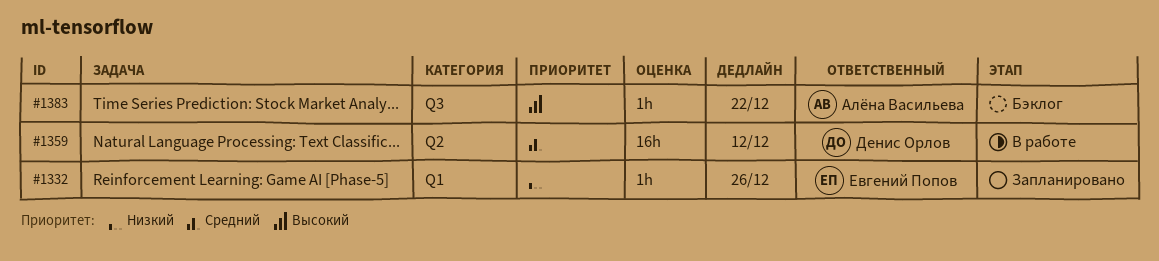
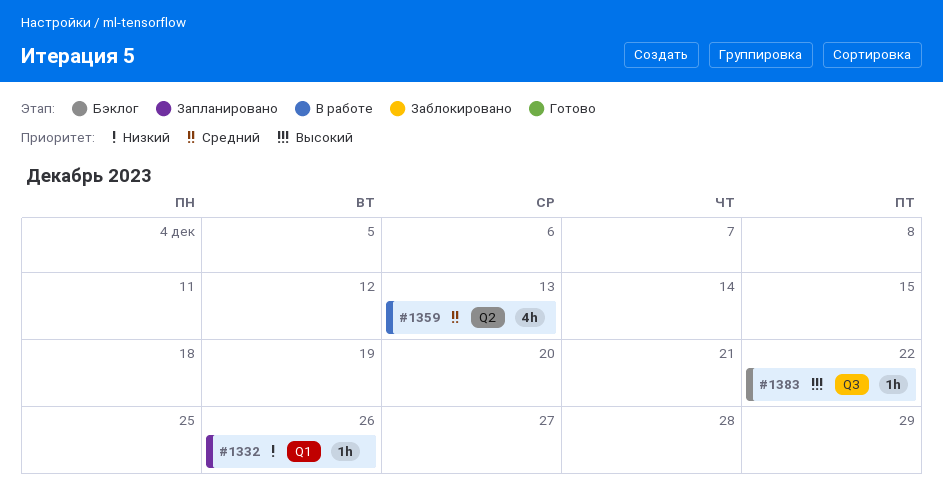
#1359, estimate: 16h -> 4h
#1359, due: Dec 12 -> Dec 13

